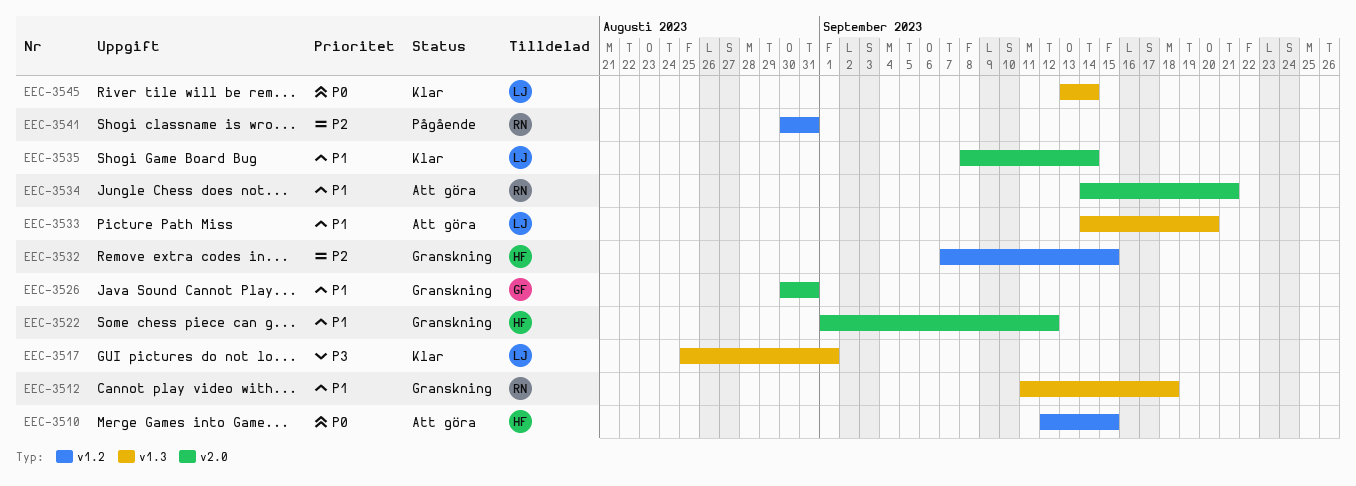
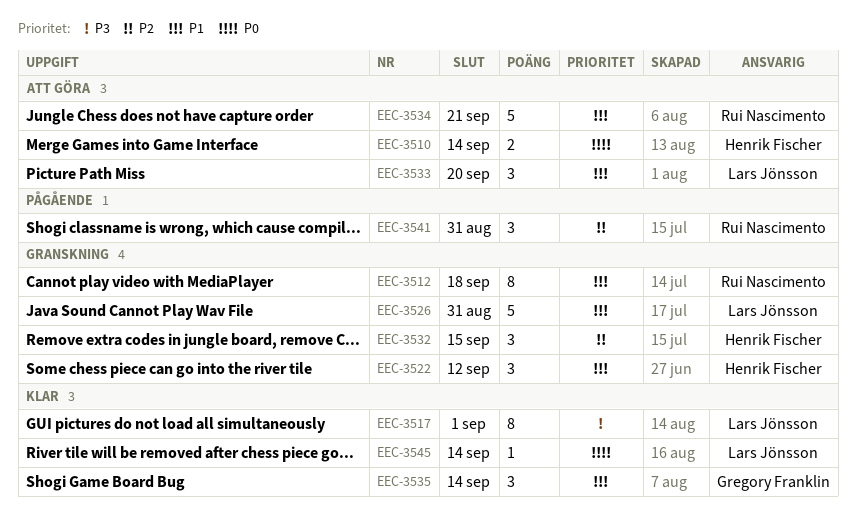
EEC-3510, due: Sep 15 -> Sep 14
EEC-3526, owner: Gregory Franklin -> Lars Jönsson
EEC-3535, owner: Lars Jönsson -> Gregory Franklin

